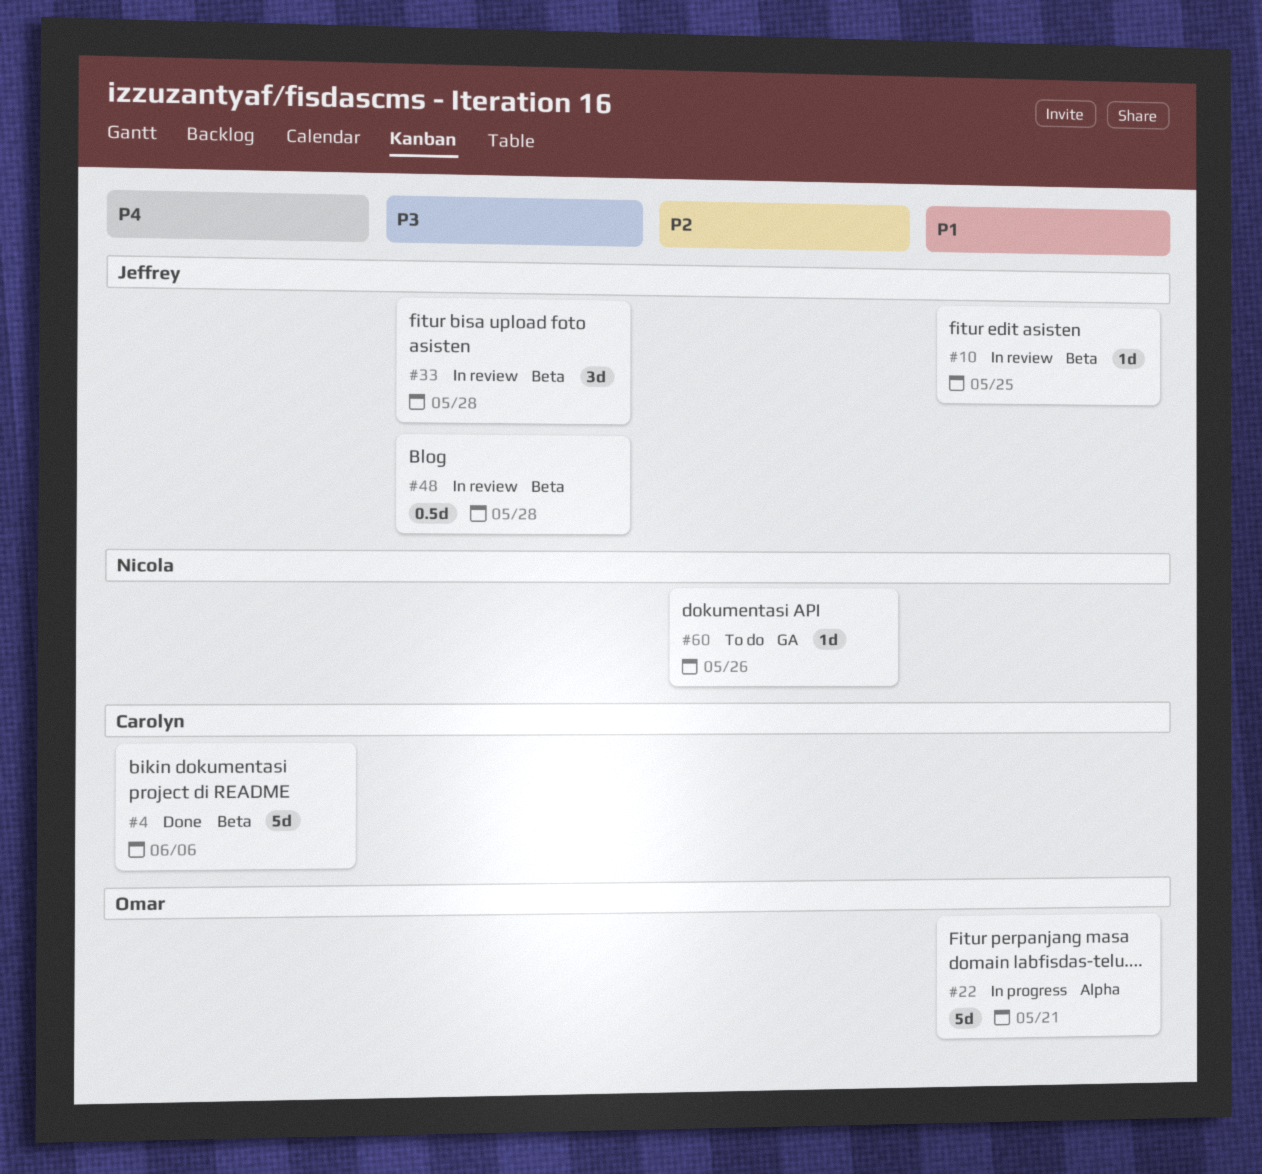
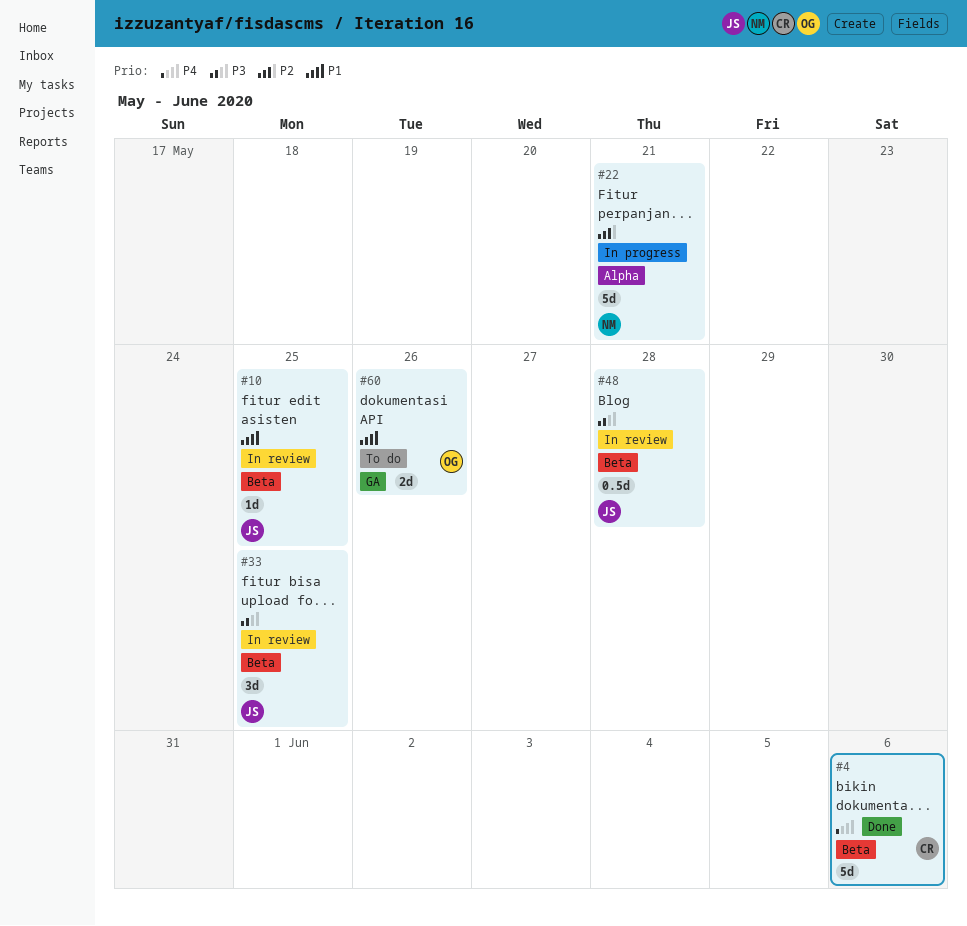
#22, owner: Omar -> Nicola
#22, priority: P1 -> P2
#33, due: May 28 -> May 25
#60, owner: Nicola -> Omar
#60, priority: P2 -> P1
#60, estimate: 1d -> 2d

